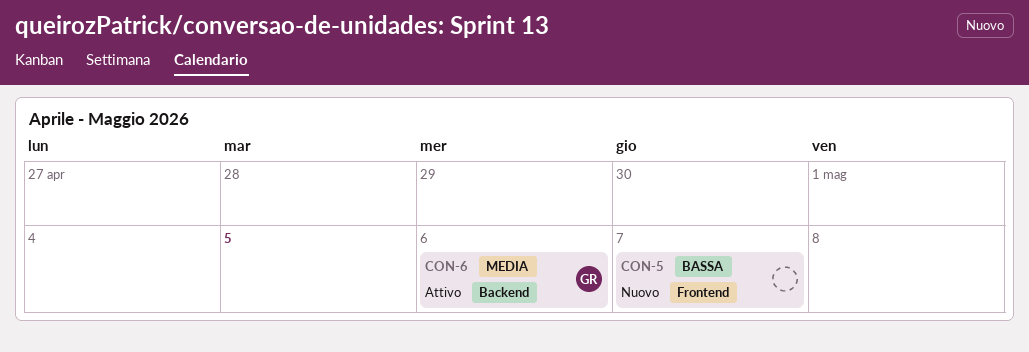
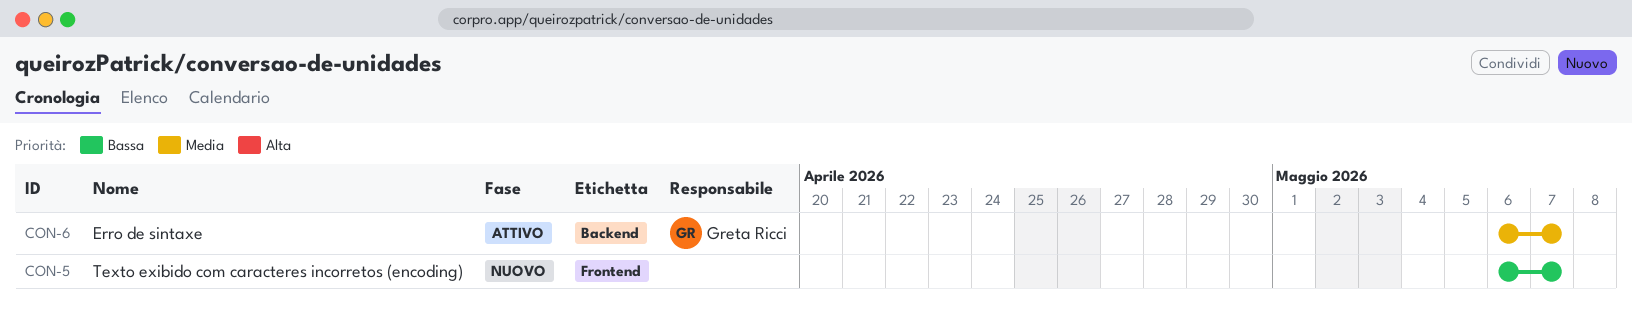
CON-6, due: May 6 -> May 7

